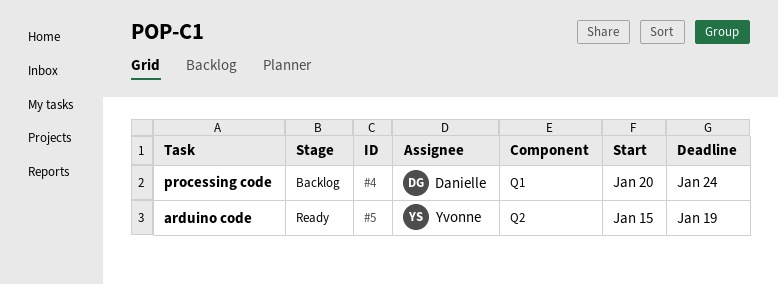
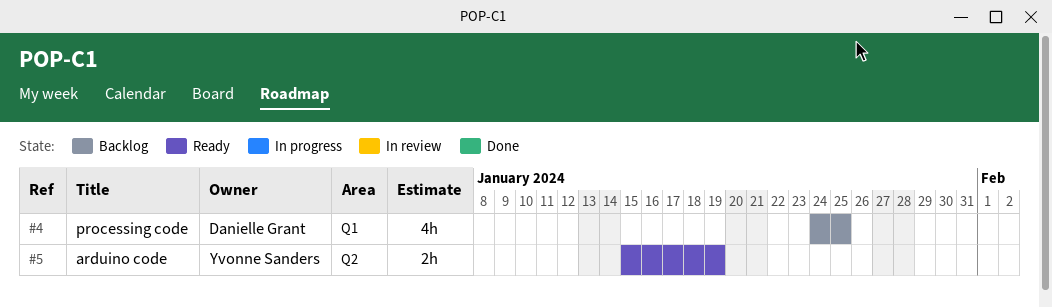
#4, start: Jan 20 -> Jan 24
#4, due: Jan 24 -> Jan 25

